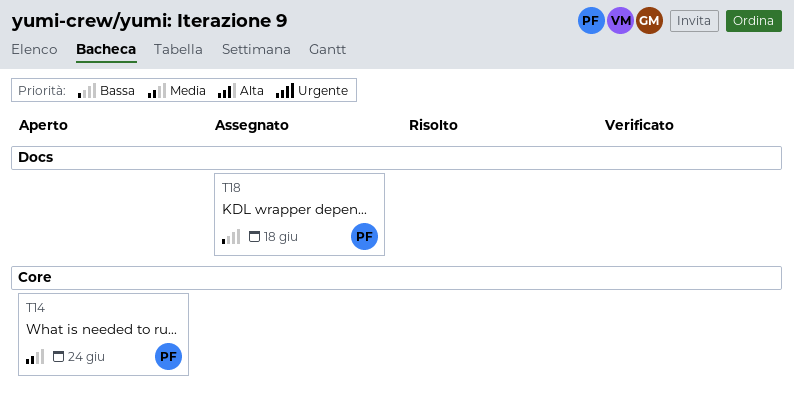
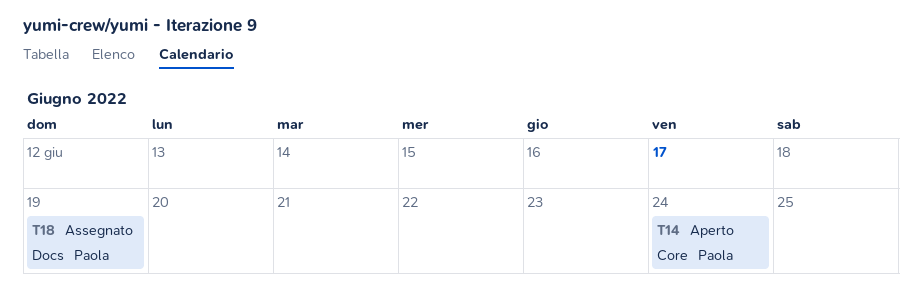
T18, due: Jun 18 -> Jun 19

